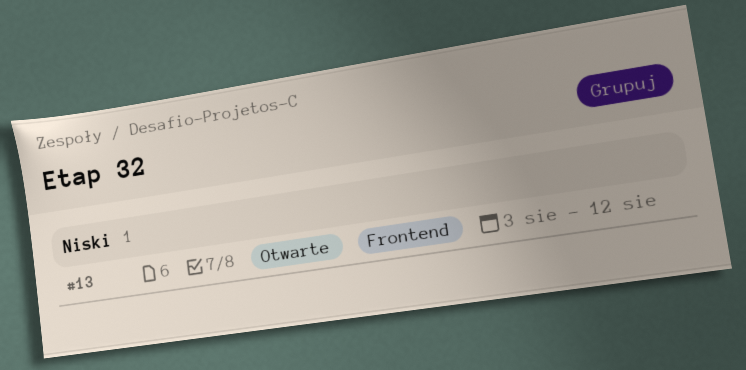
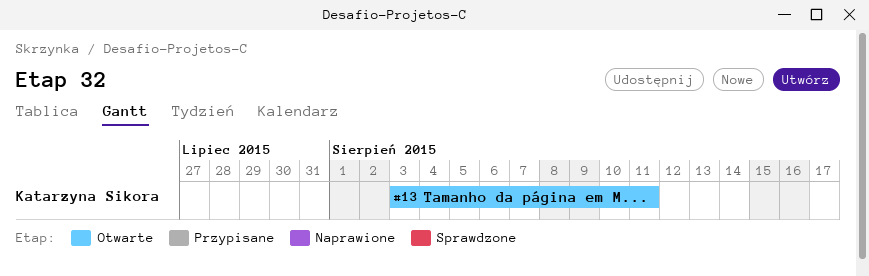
#13, due: Aug 12 -> Aug 11

